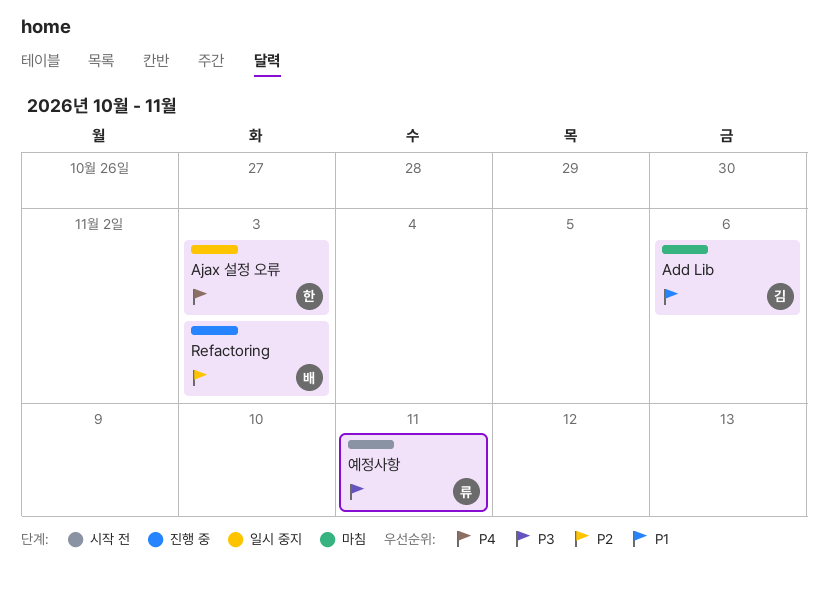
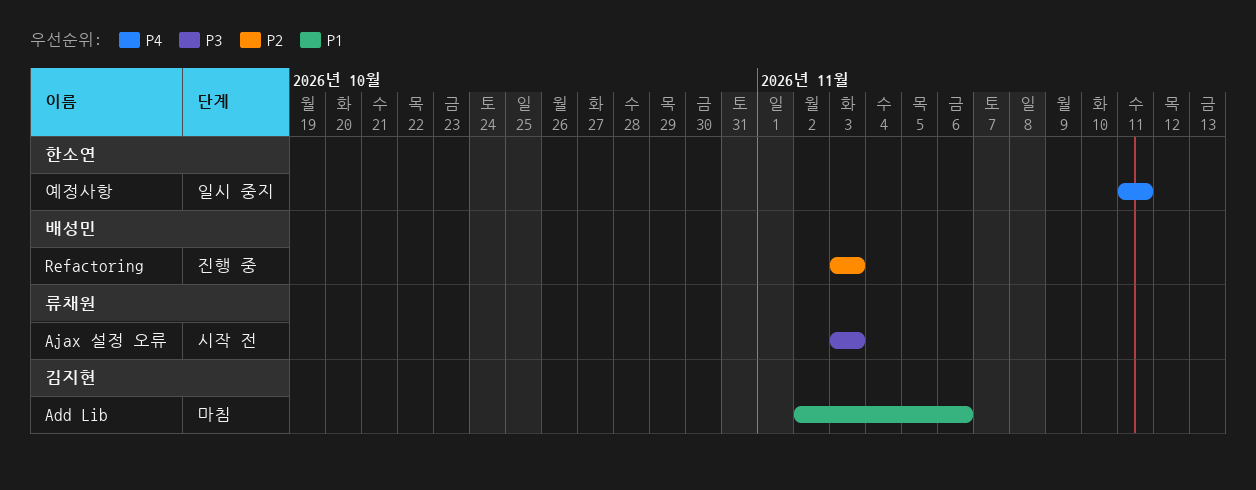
Ajax 설정 오류, status: 일시 중지 -> 시작 전
Ajax 설정 오류, owner: 한소연 -> 류채원
Ajax 설정 오류, priority: P4 -> P3
예정사항, status: 시작 전 -> 일시 중지
예정사항, owner: 류채원 -> 한소연
예정사항, priority: P3 -> P4

